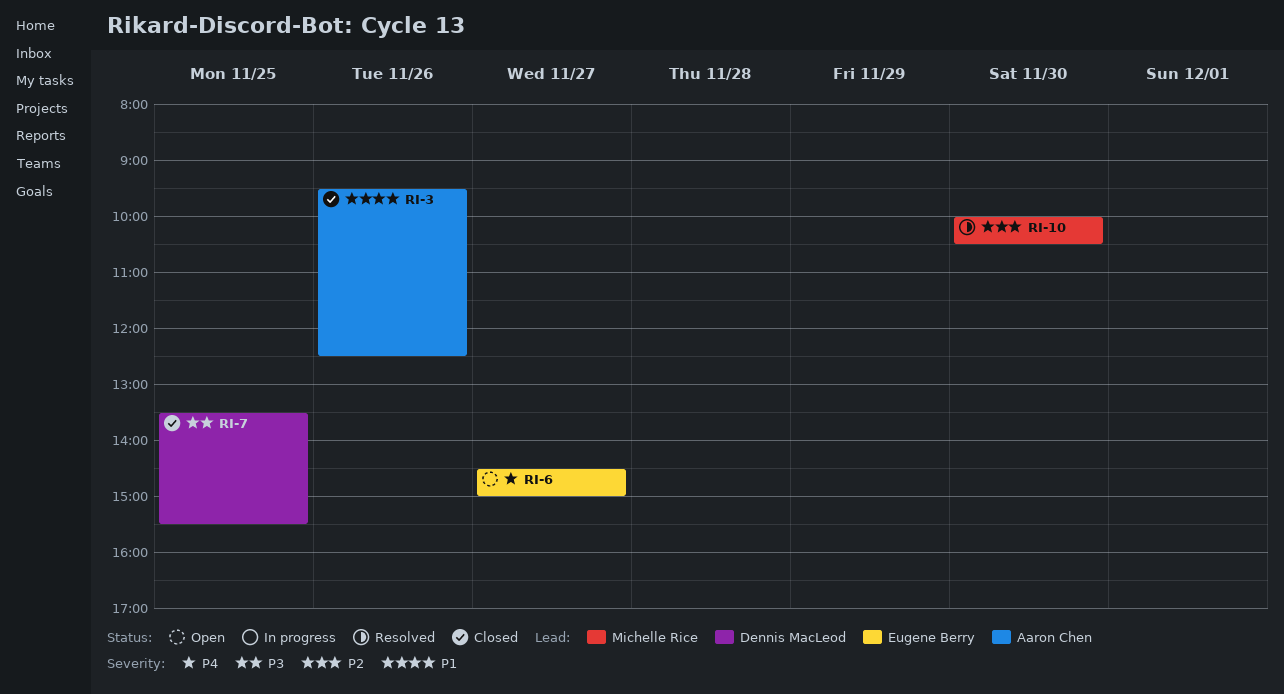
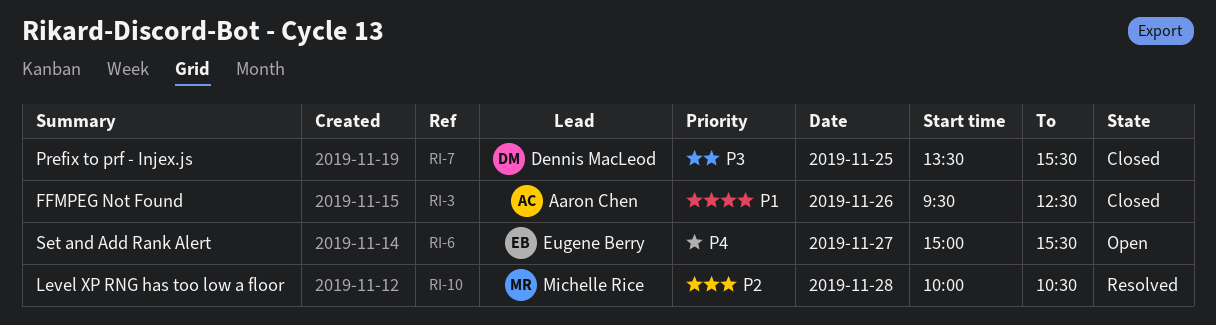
RI-6, begins: 14:30 -> 15:00
RI-6, ends: 15:00 -> 15:30
RI-10, day: Nov 30 -> Nov 28

